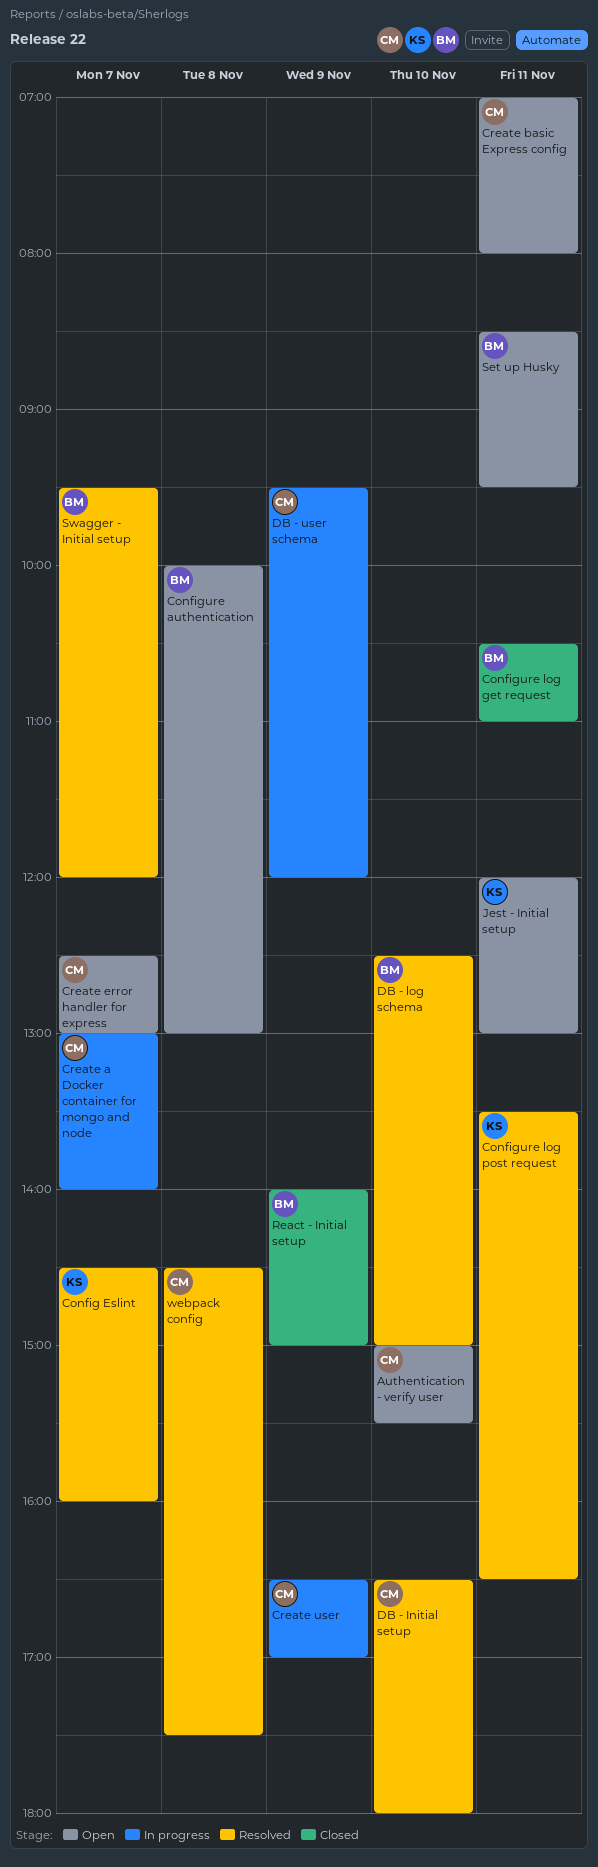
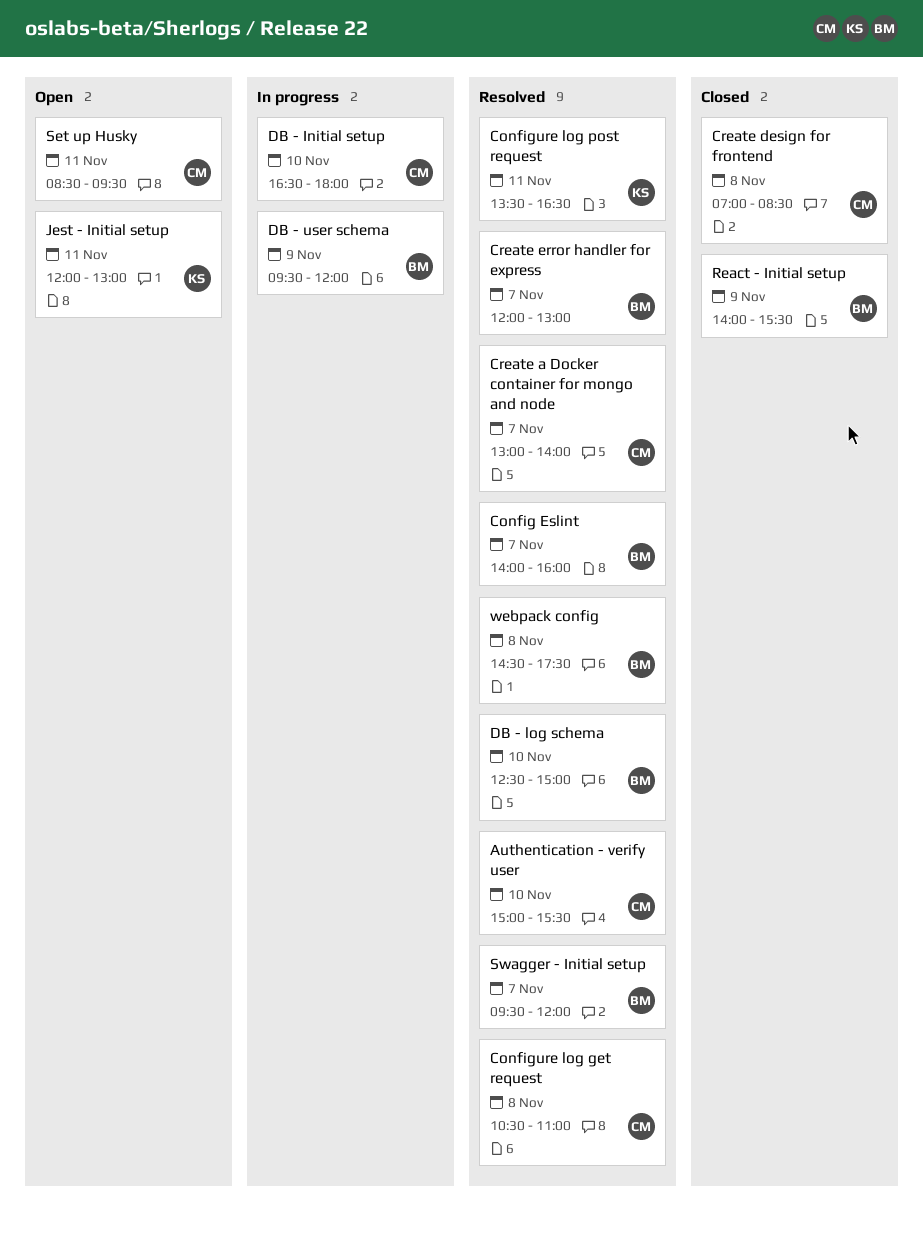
Authentication - verify user, status: Open -> Resolved
Config Eslint, owner: KS -> BM
Config Eslint, begins: 14:30 -> 14:00
Configure authentication: present -> none
Configure log get request, status: Closed -> Resolved
Configure log get request, owner: BM -> CM
Configure log get request, day: Nov 11 -> Nov 8
Create a Docker container for mongo and node, status: In progress -> Resolved
Create basic Express config: present -> none
Create design for frontend: none -> present
Create error handler for express, status: Open -> Resolved
Create error handler for express, owner: CM -> BM
Create error handler for express, begins: 12:30 -> 12:00
Create user: present -> none
DB - Initial setup, status: Resolved -> In progress
DB - user schema, owner: CM -> BM
React - Initial setup, ends: 15:00 -> 15:30
Set up Husky, owner: BM -> CM
webpack config, owner: CM -> BM

